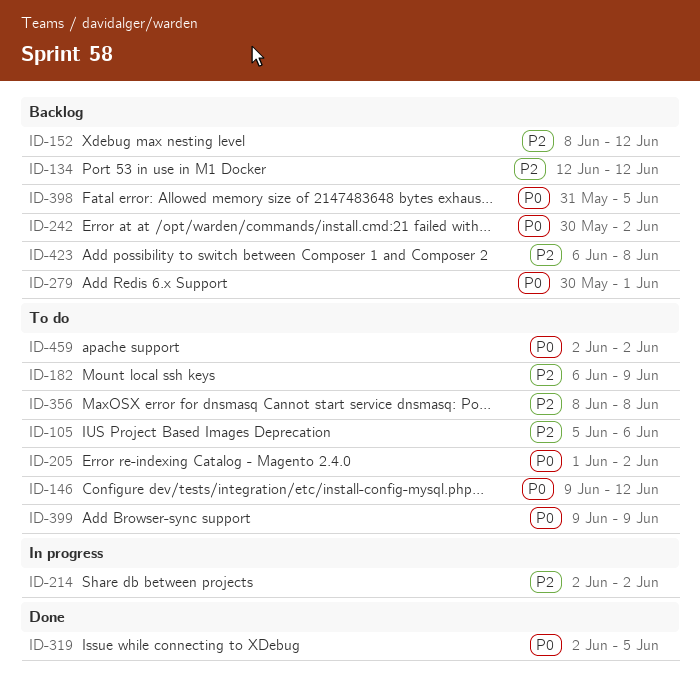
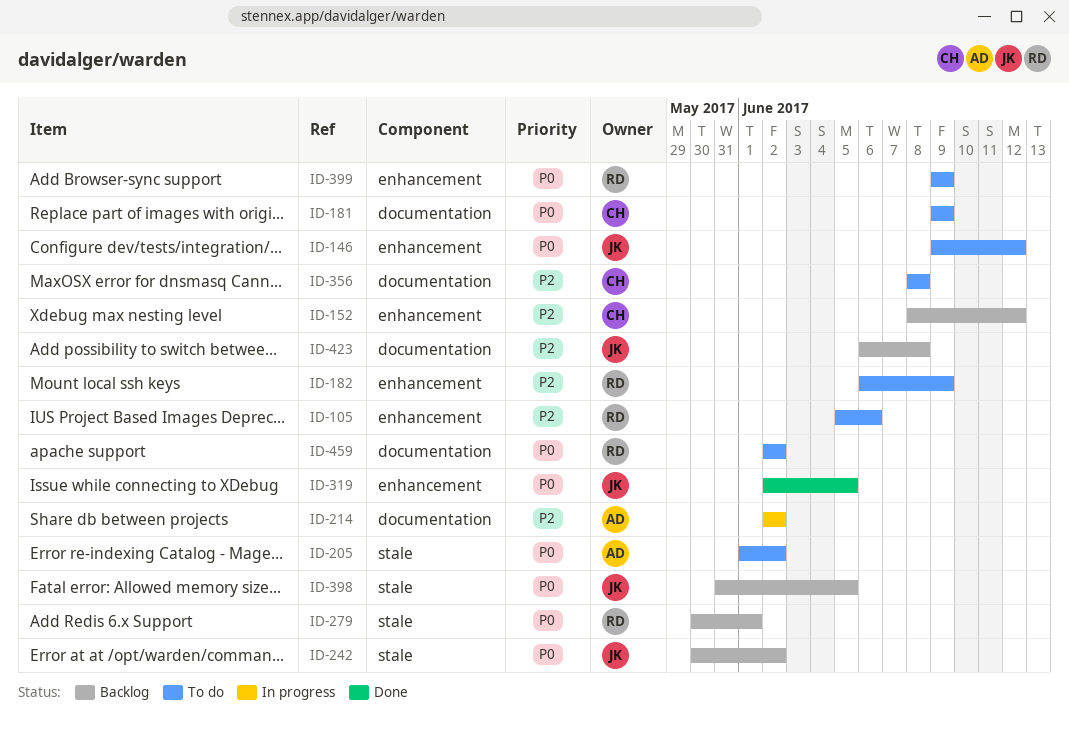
ID-134: present -> none
ID-181: none -> present

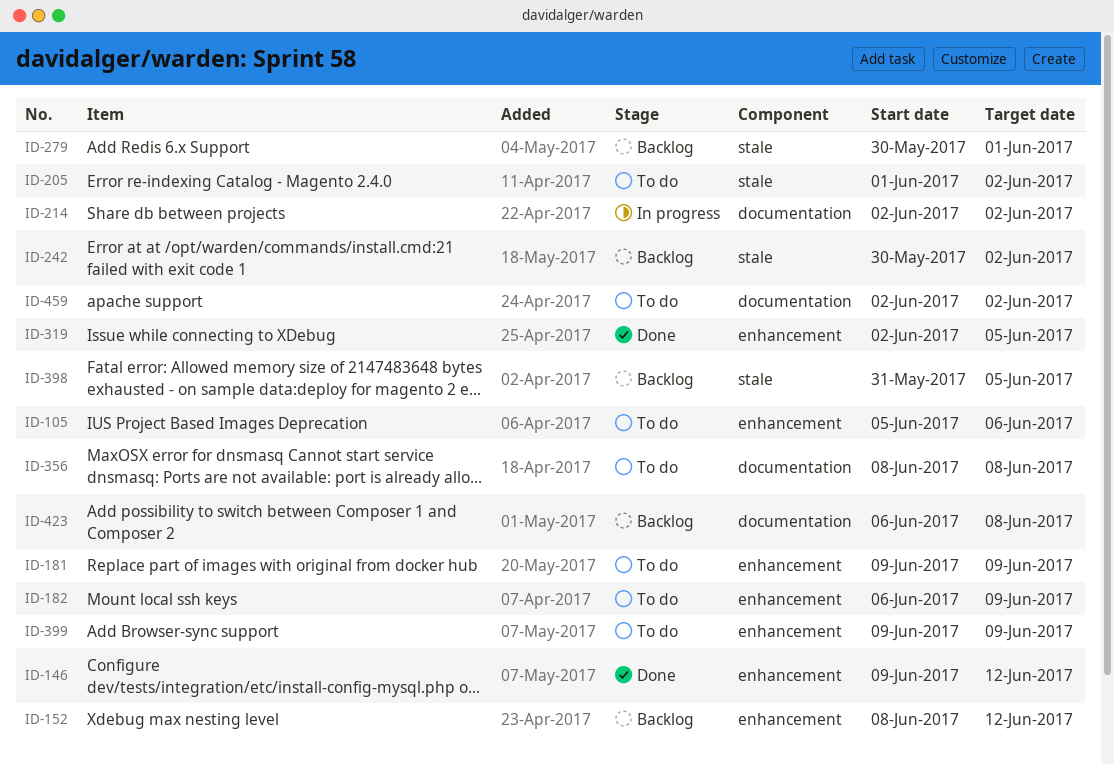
ID-146, status: To do -> Done
ID-181, label: documentation -> enhancement

